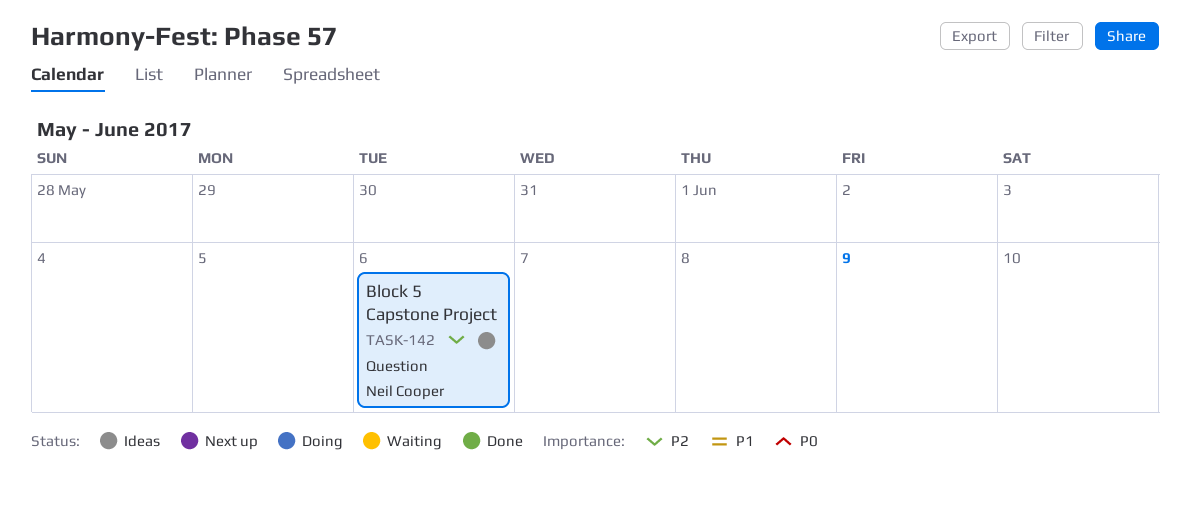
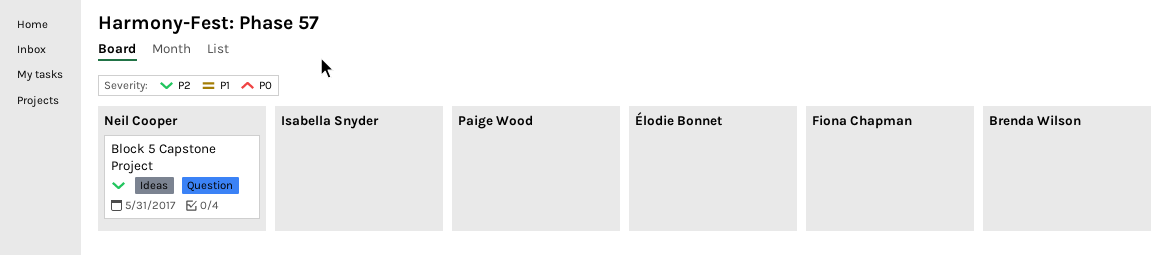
Block 5 Capstone Project, due: Jun 6 -> May 31

